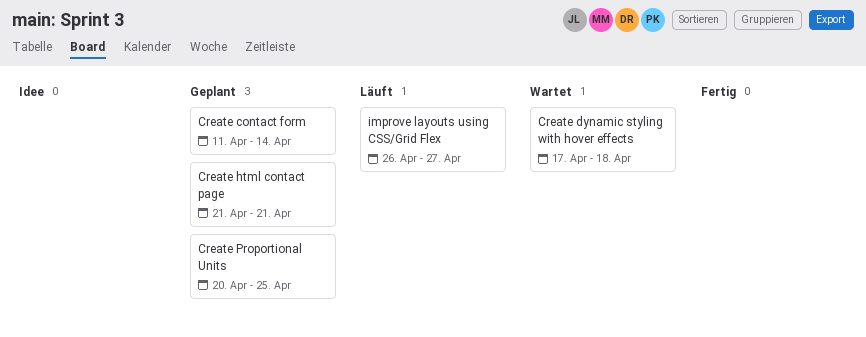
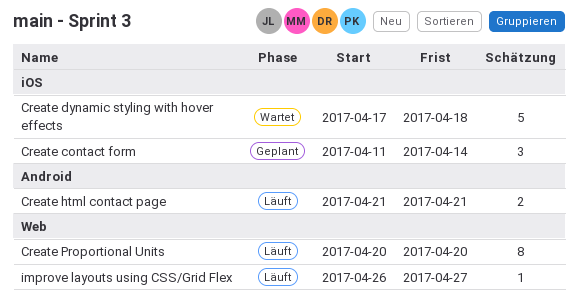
Create html contact page, status: Geplant -> Läuft
Create Proportional Units, status: Geplant -> Läuft
Create Proportional Units, due: Apr 25 -> Apr 20

